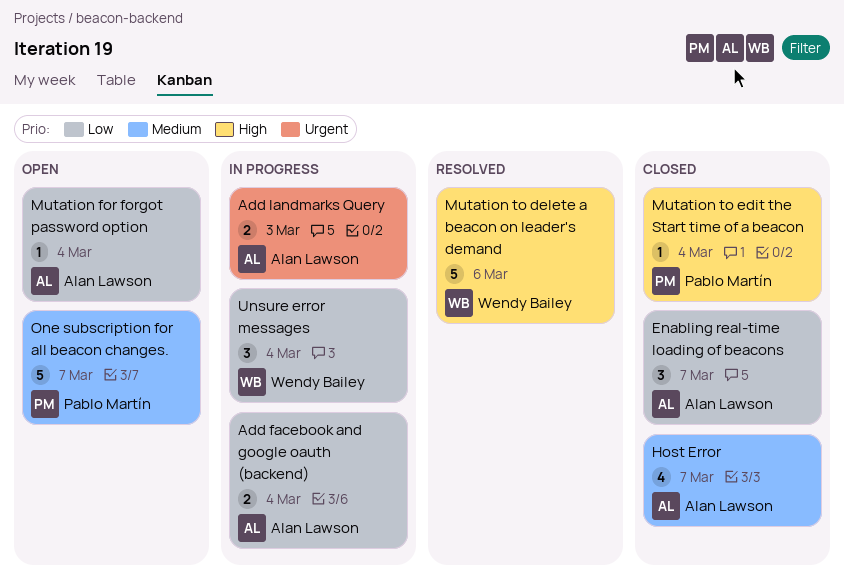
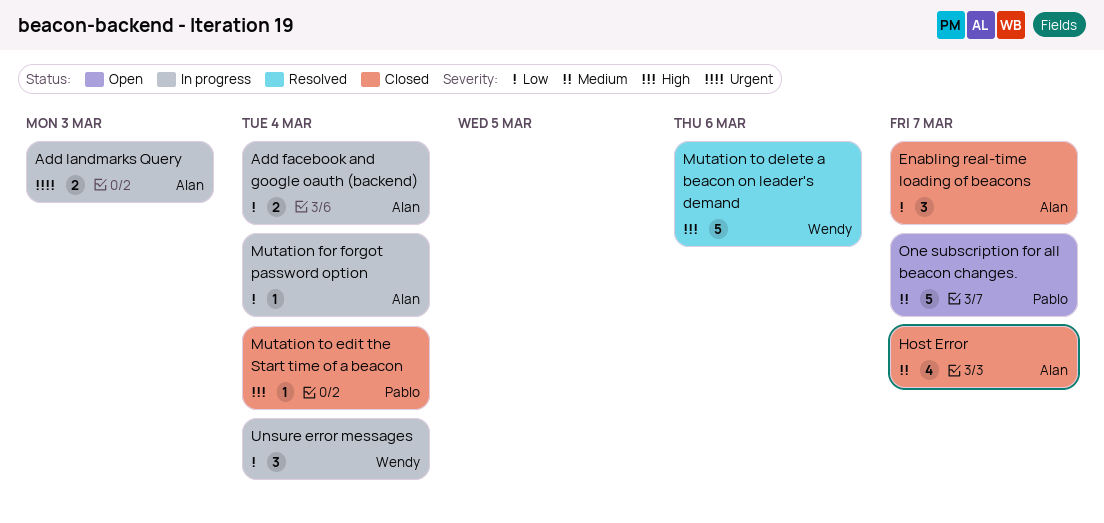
Mutation for forgot password option, status: Open -> In progress

